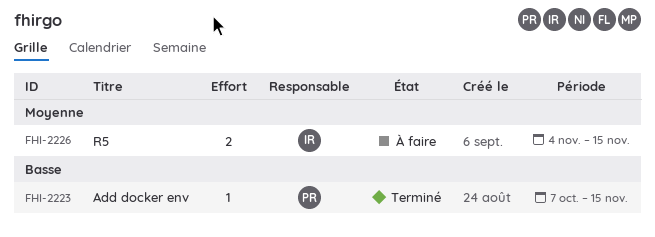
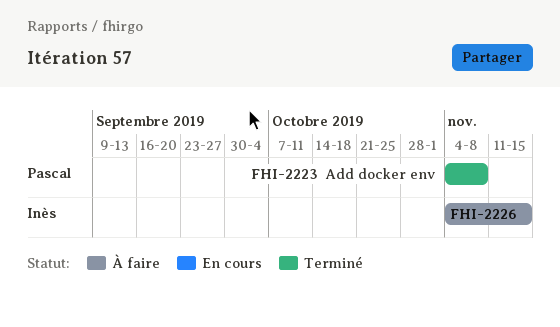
FHI-2223, start: Oct 7 -> Nov 4
FHI-2223, due: Nov 15 -> Nov 8

